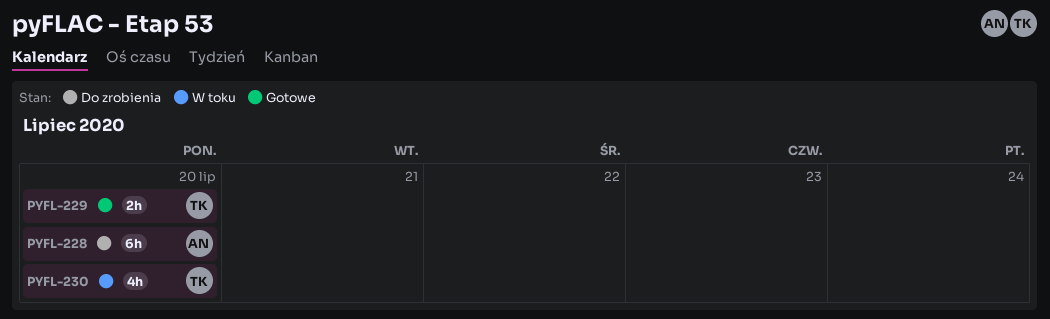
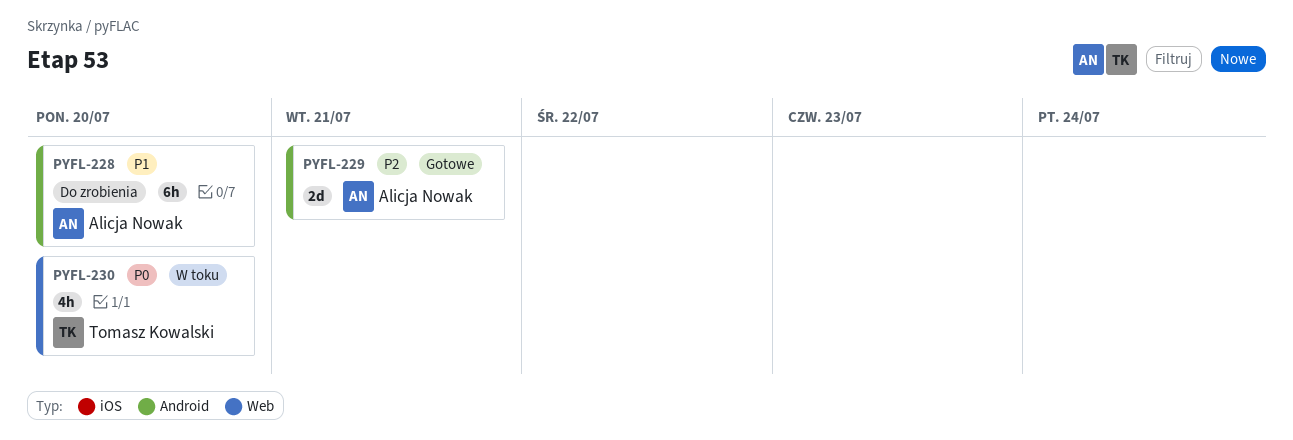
PYFL-229, owner: Tomasz Kowalski -> Alicja Nowak
PYFL-229, estimate: 2h -> 2d
PYFL-229, due: Jul 20 -> Jul 21

